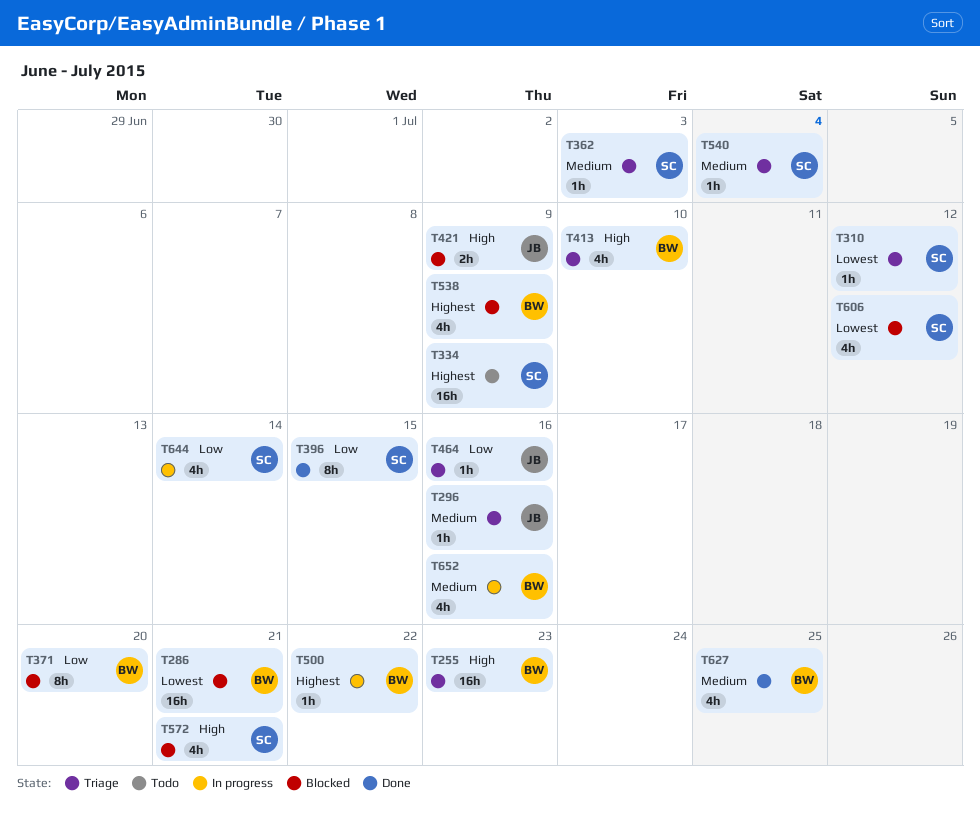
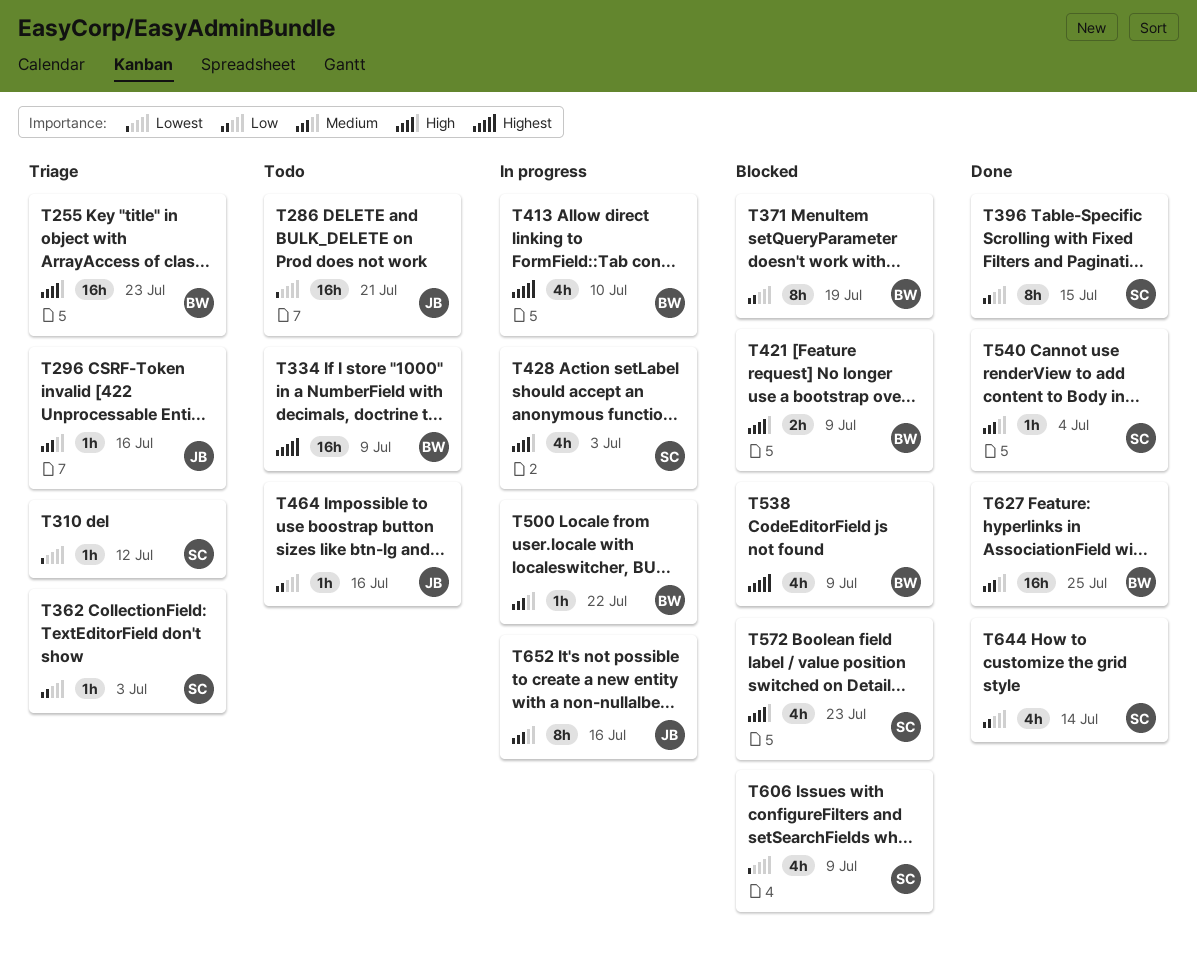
T286, status: Blocked -> Todo
T286, owner: BW -> JB
T334, owner: SC -> BW
T362, priority: Medium -> Low
T371, due: Jul 20 -> Jul 19
T413, status: Triage -> In progress
T413, priority: High -> Highest
T421, owner: JB -> BW
T428: none -> present
T464, status: Triage -> Todo
T500, priority: Highest -> Medium
T540, status: Triage -> Done
T572, due: Jul 21 -> Jul 23
T606, due: Jul 12 -> Jul 9
T627, estimate: 4h -> 16h
T644, status: In progress -> Done
T652, owner: BW -> JB
T652, estimate: 4h -> 8h

